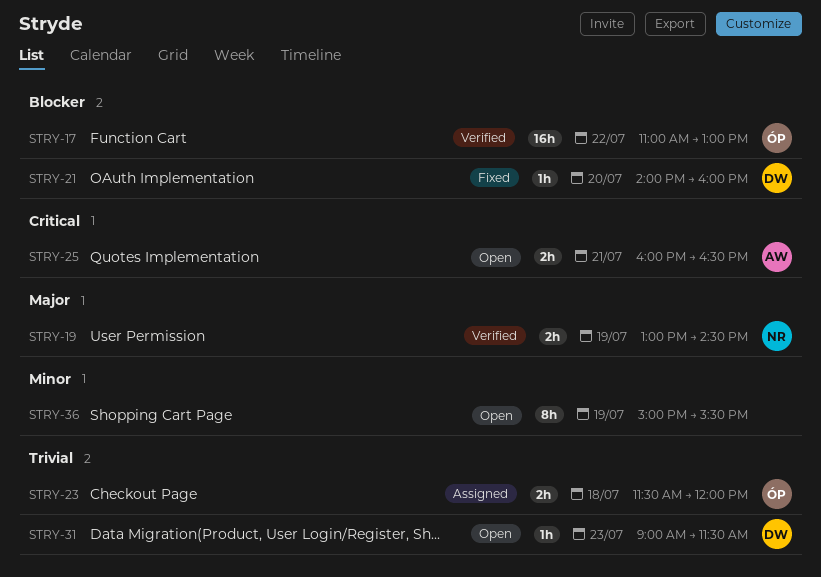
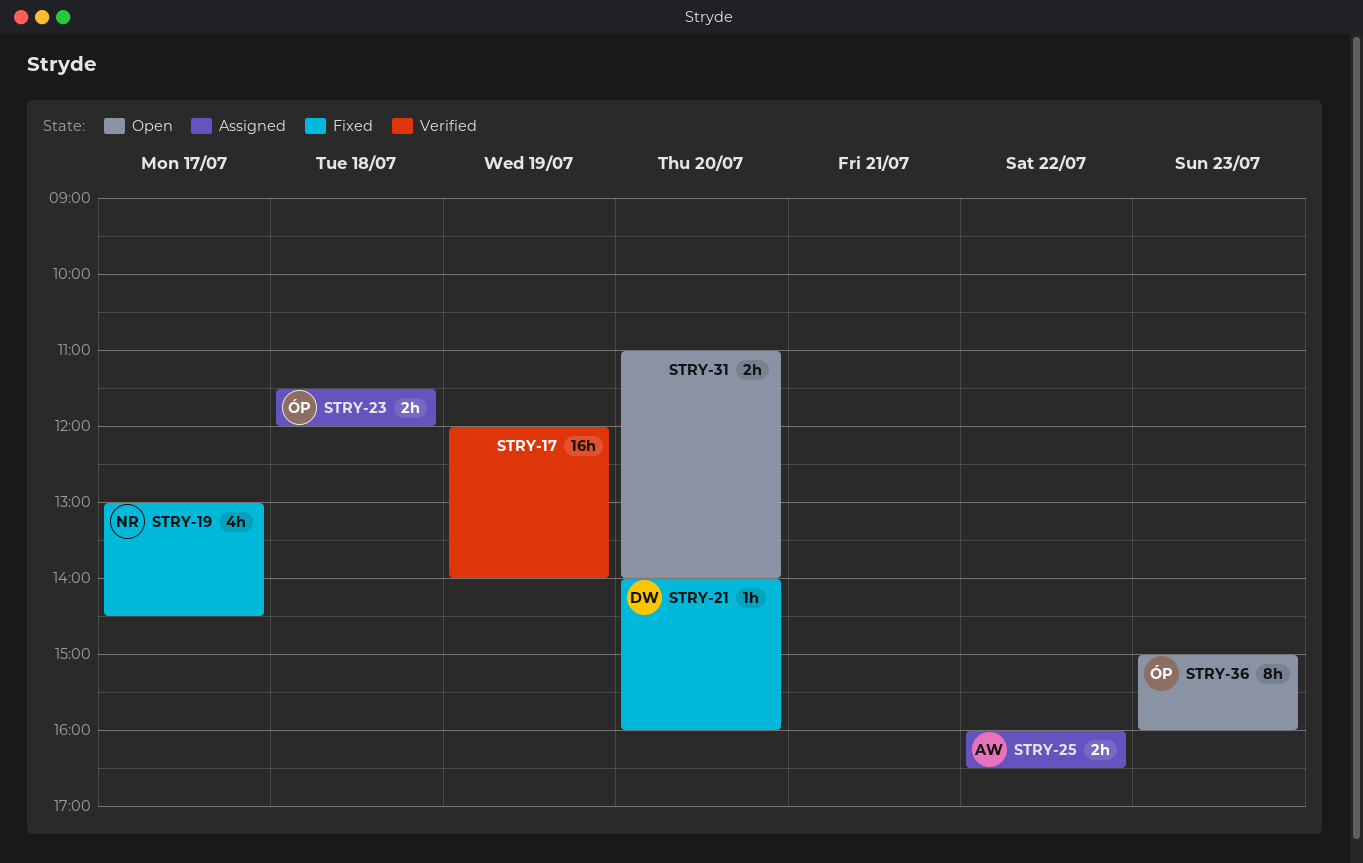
STRY-17, owner: ÓP -> none
STRY-17, day: Jul 22 -> Jul 19
STRY-17, begins: 11:00 -> 12:00
STRY-17, ends: 13:00 -> 14:00
STRY-19, status: Verified -> Fixed
STRY-19, estimate: 2h -> 4h
STRY-19, day: Jul 19 -> Jul 17
STRY-25, status: Open -> Assigned
STRY-25, day: Jul 21 -> Jul 22
STRY-31, owner: DW -> none
STRY-31, estimate: 1h -> 2h
STRY-31, day: Jul 23 -> Jul 20
STRY-31, begins: 09:00 -> 11:00
STRY-31, ends: 11:30 -> 14:00
STRY-36, owner: none -> ÓP
STRY-36, day: Jul 19 -> Jul 23
STRY-36, ends: 15:30 -> 16:00

